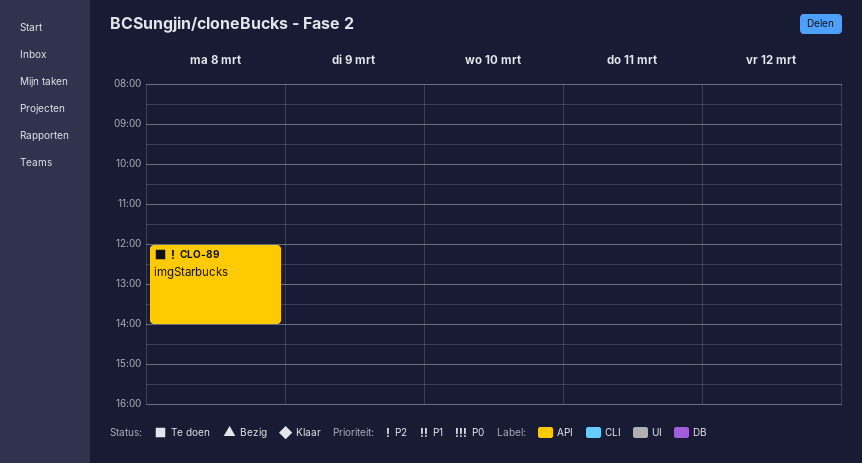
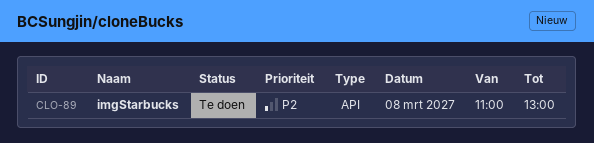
CLO-89, begins: 12:00 -> 11:00
CLO-89, ends: 14:00 -> 13:00

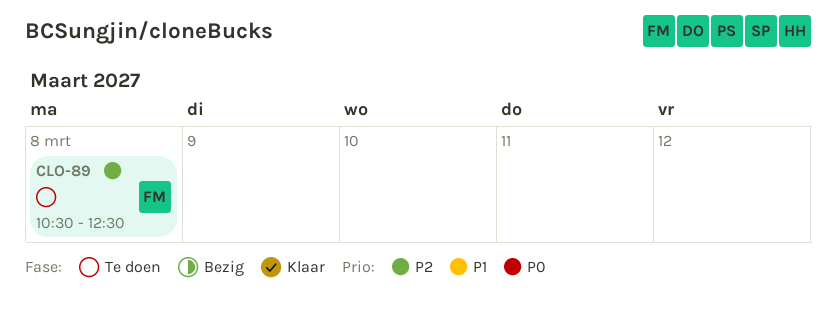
CLO-89, begins: 11:00 -> 10:30
CLO-89, ends: 13:00 -> 12:30

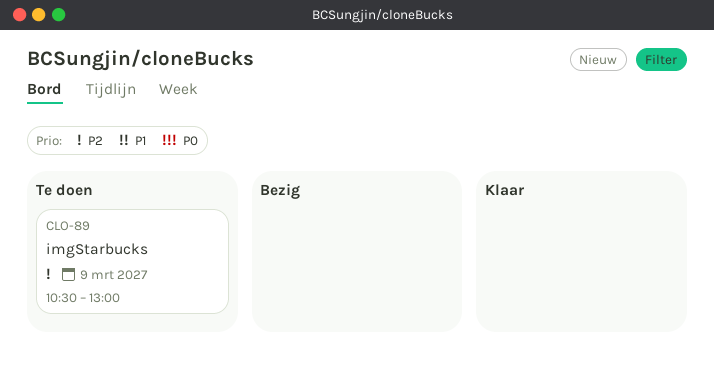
CLO-89, day: Mar 8 -> Mar 9
CLO-89, ends: 12:30 -> 13:00

